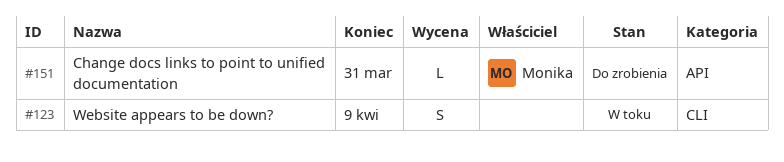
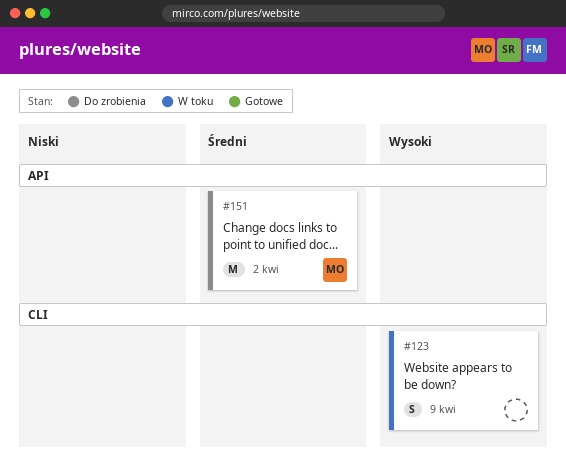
#151, estimate: L -> M
#151, due: Mar 31 -> Apr 2

